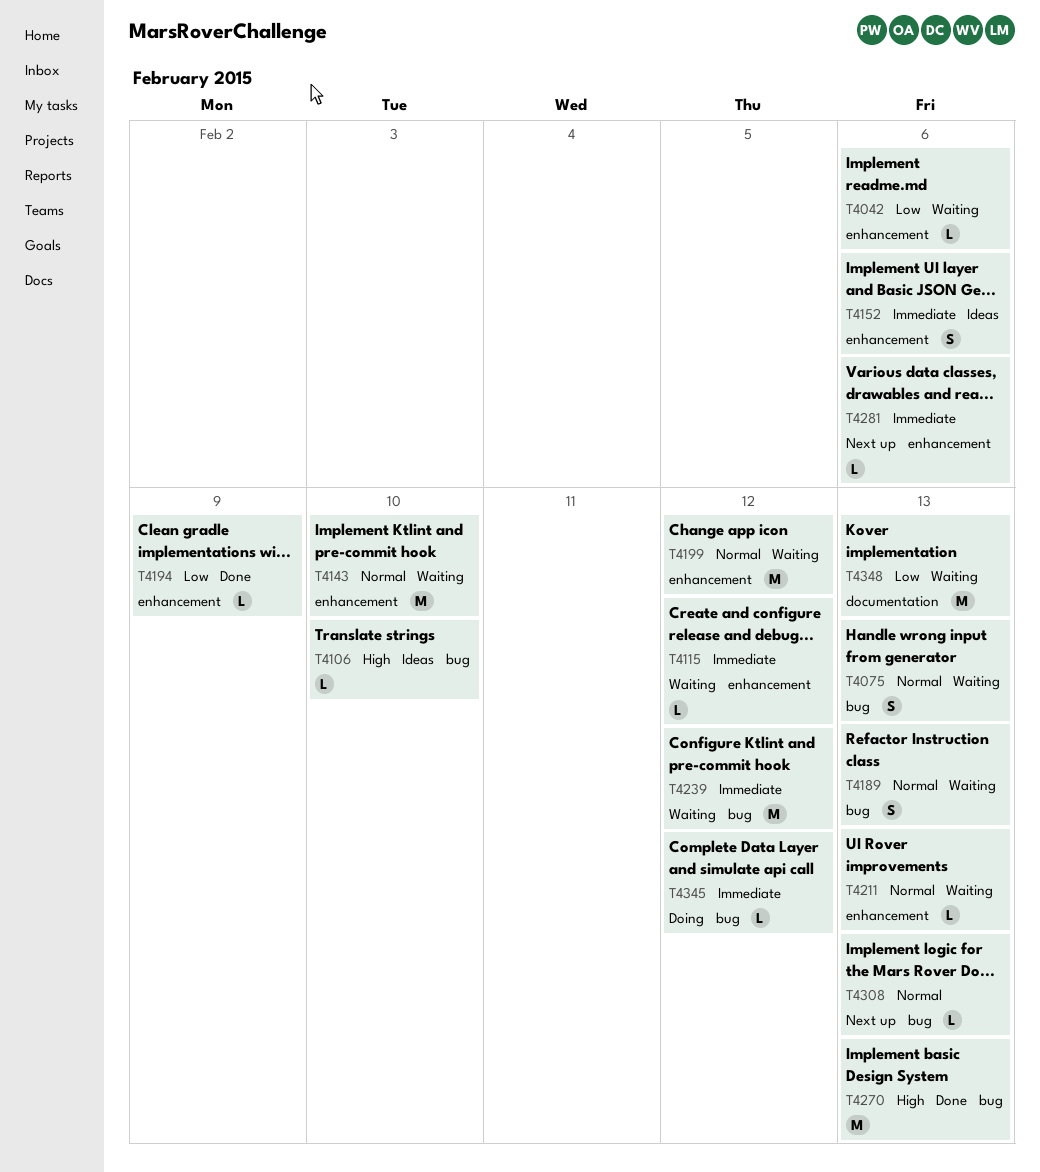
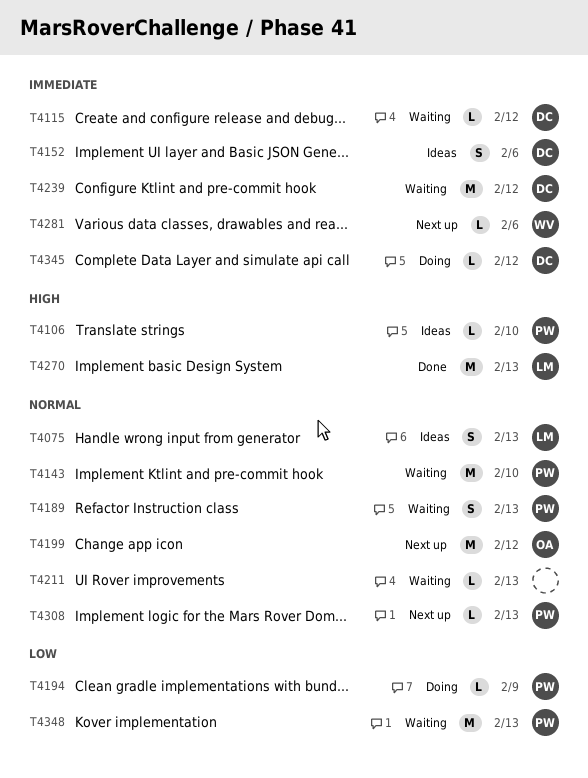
T4042: present -> none
T4075, status: Waiting -> Ideas
T4194, status: Done -> Doing
T4199, status: Waiting -> Next up

